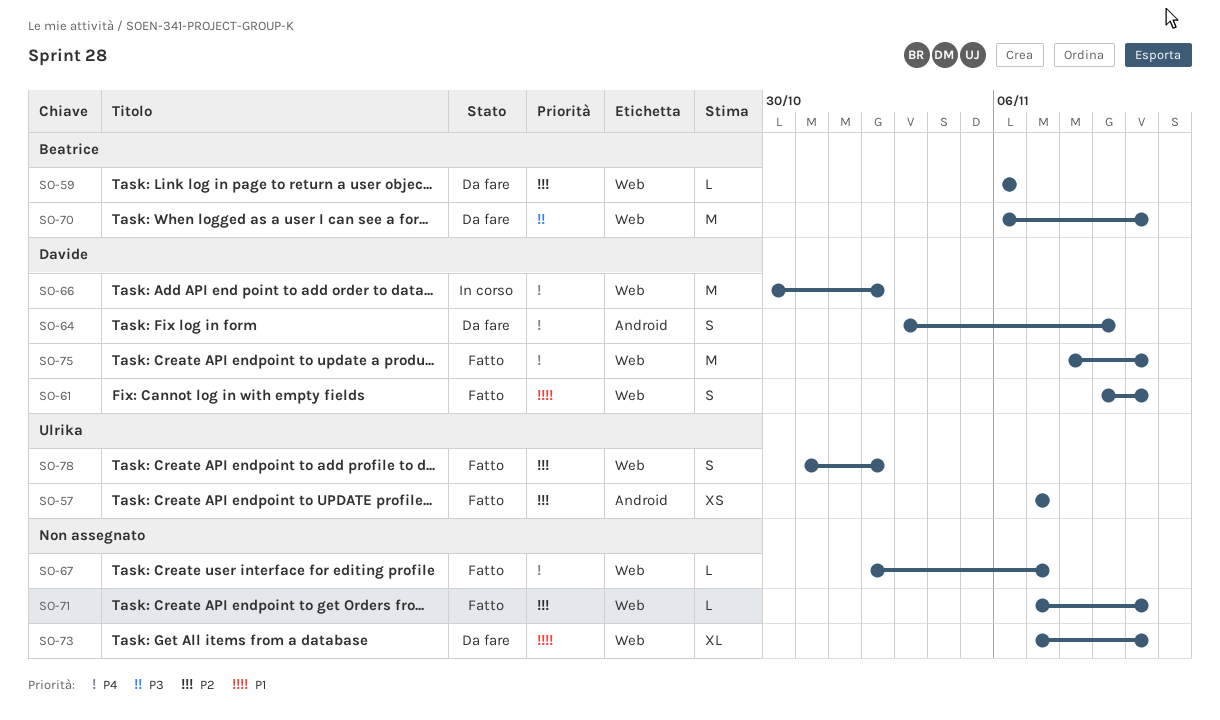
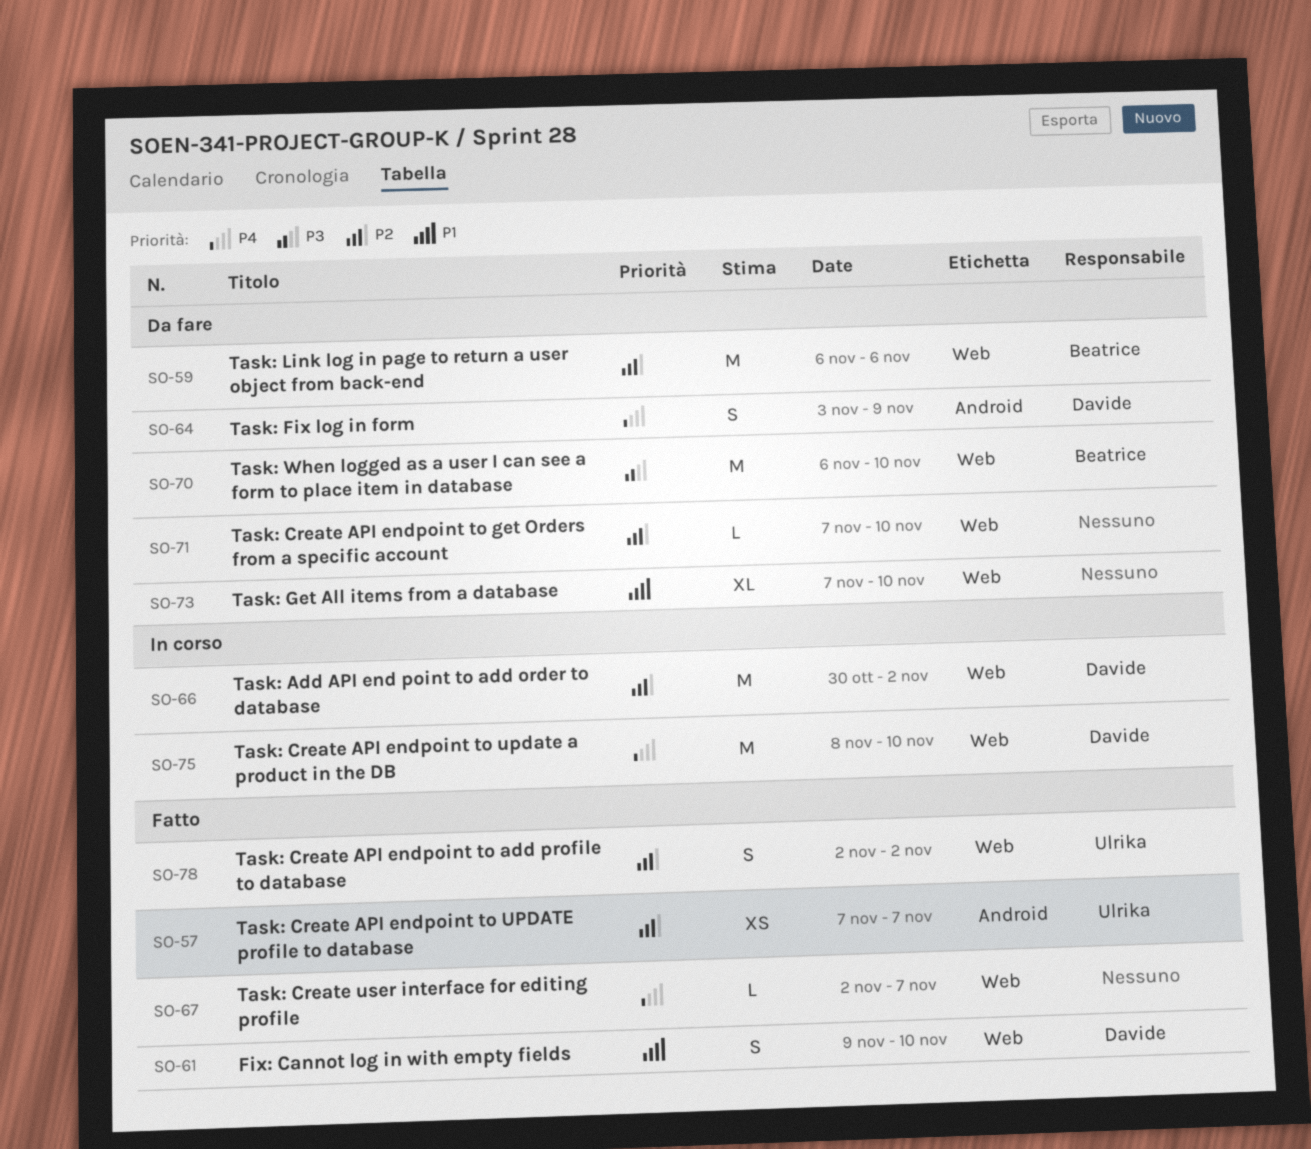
SO-59, estimate: L -> M
SO-66, priority: P4 -> P2
SO-71, status: Fatto -> Da fare
SO-75, status: Fatto -> In corso
SO-78, start: Oct 31 -> Nov 2

